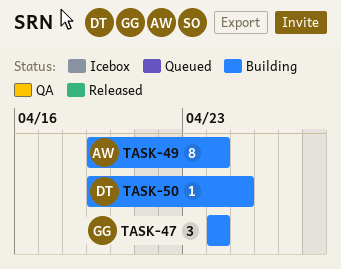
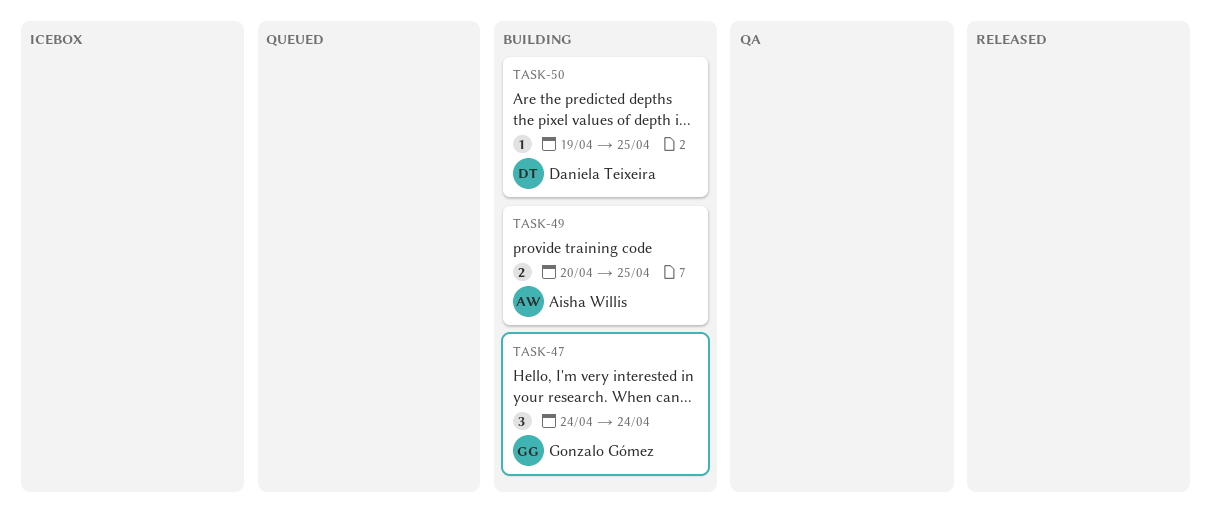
TASK-49, estimate: 8 -> 2
TASK-49, start: Apr 19 -> Apr 20
TASK-49, due: Apr 24 -> Apr 25

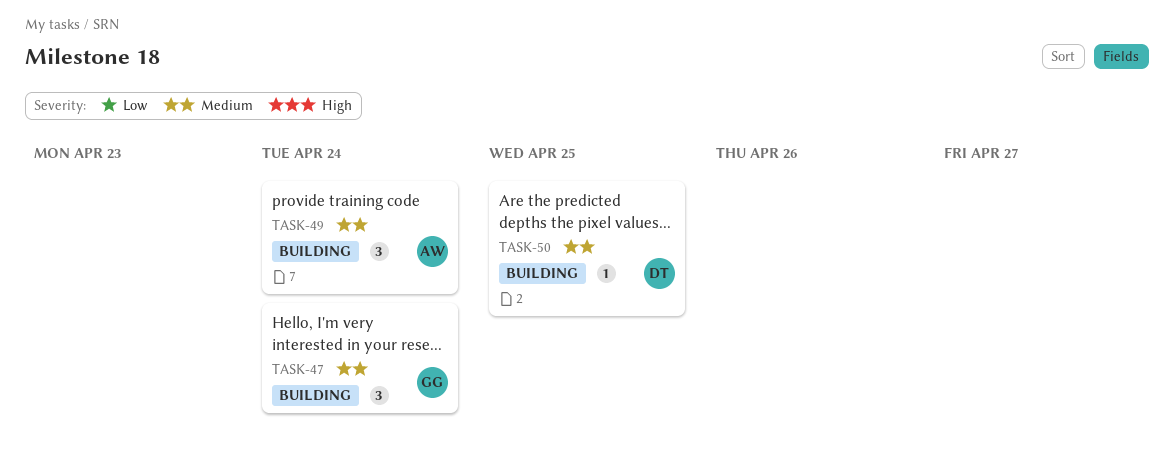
TASK-49, estimate: 2 -> 3
TASK-49, due: Apr 25 -> Apr 24

